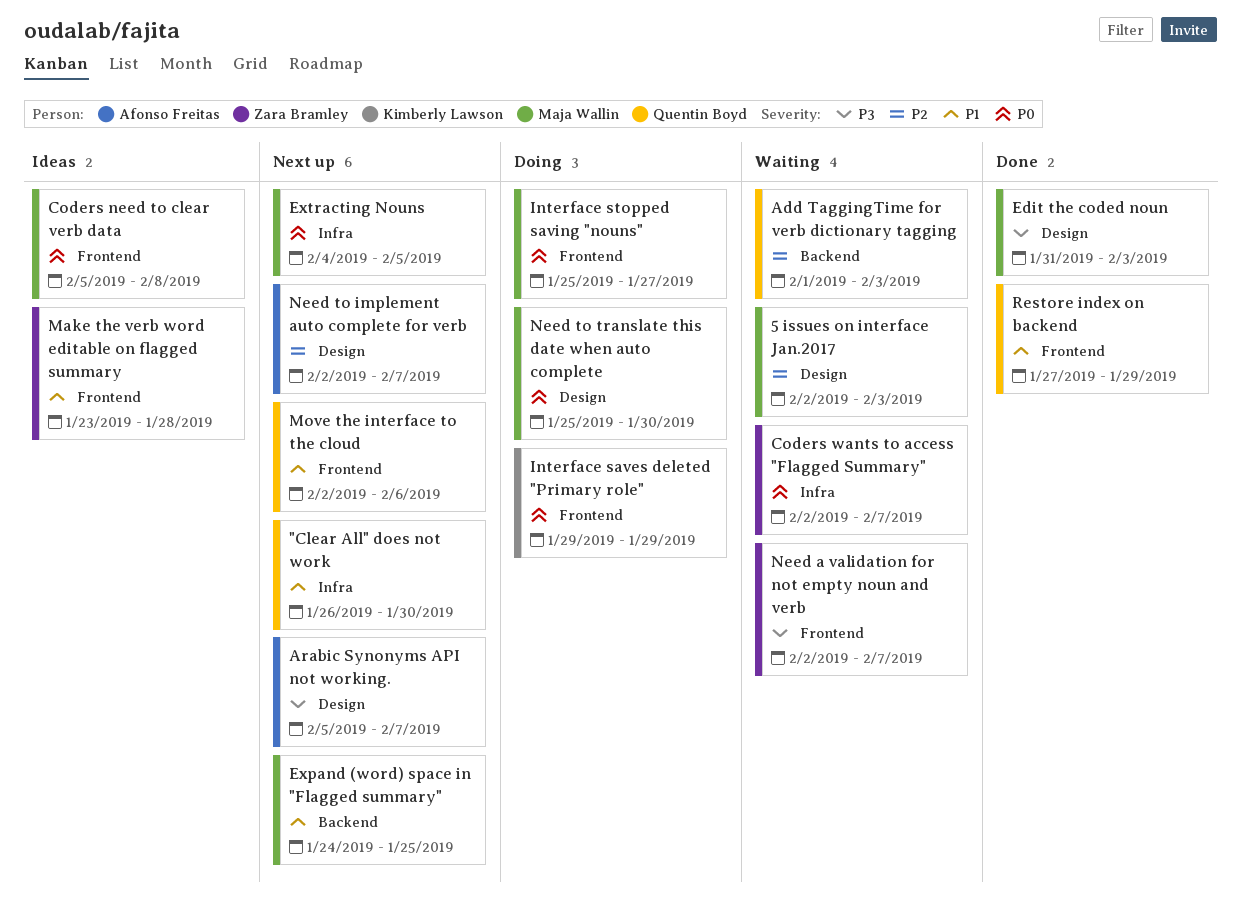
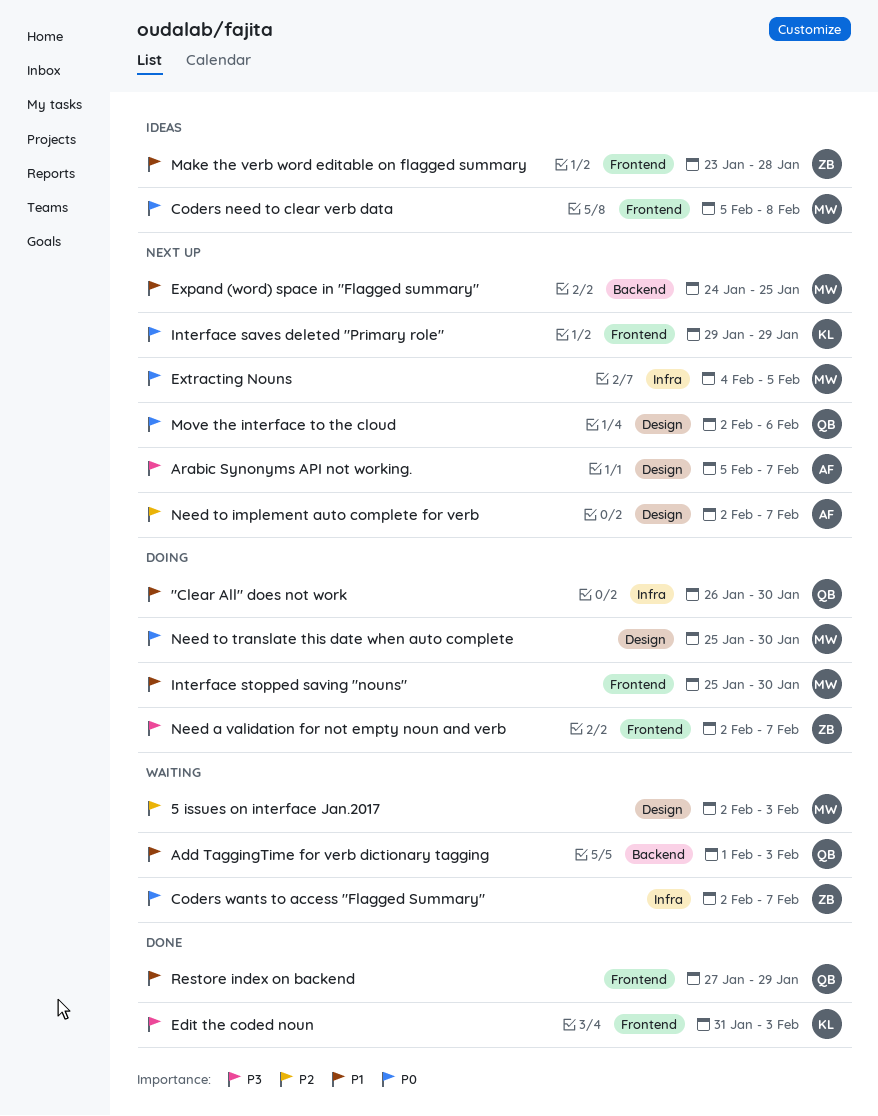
"Clear All" does not work, status: Next up -> Doing
Add TaggingTime for verb dictionary tagging, priority: P2 -> P1
Edit the coded noun, owner: Maja Wallin -> Kimberly Lawson
Edit the coded noun, label: Design -> Frontend
Interface saves deleted "Primary role", status: Doing -> Next up
Interface stopped saving "nouns", priority: P0 -> P1
Interface stopped saving "nouns", due: Jan 27 -> Jan 30
Move the interface to the cloud, priority: P1 -> P0
Move the interface to the cloud, label: Frontend -> Design
Need a validation for not empty noun and verb, status: Waiting -> Doing

